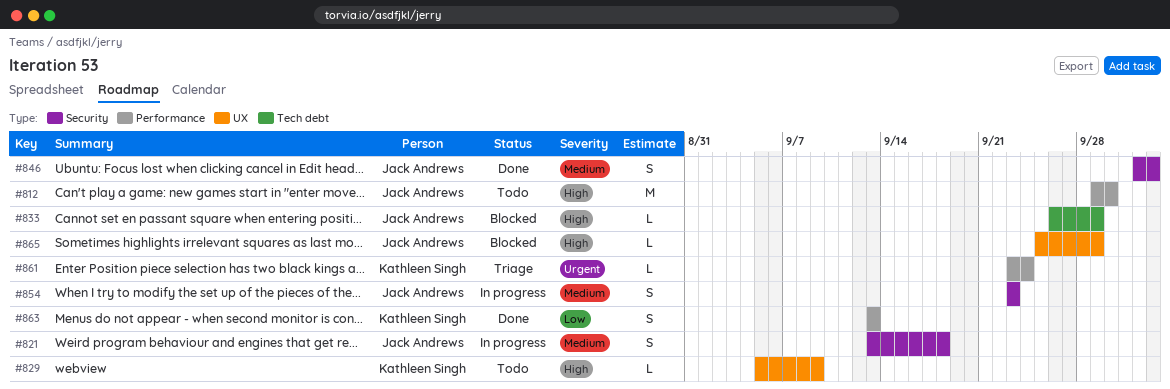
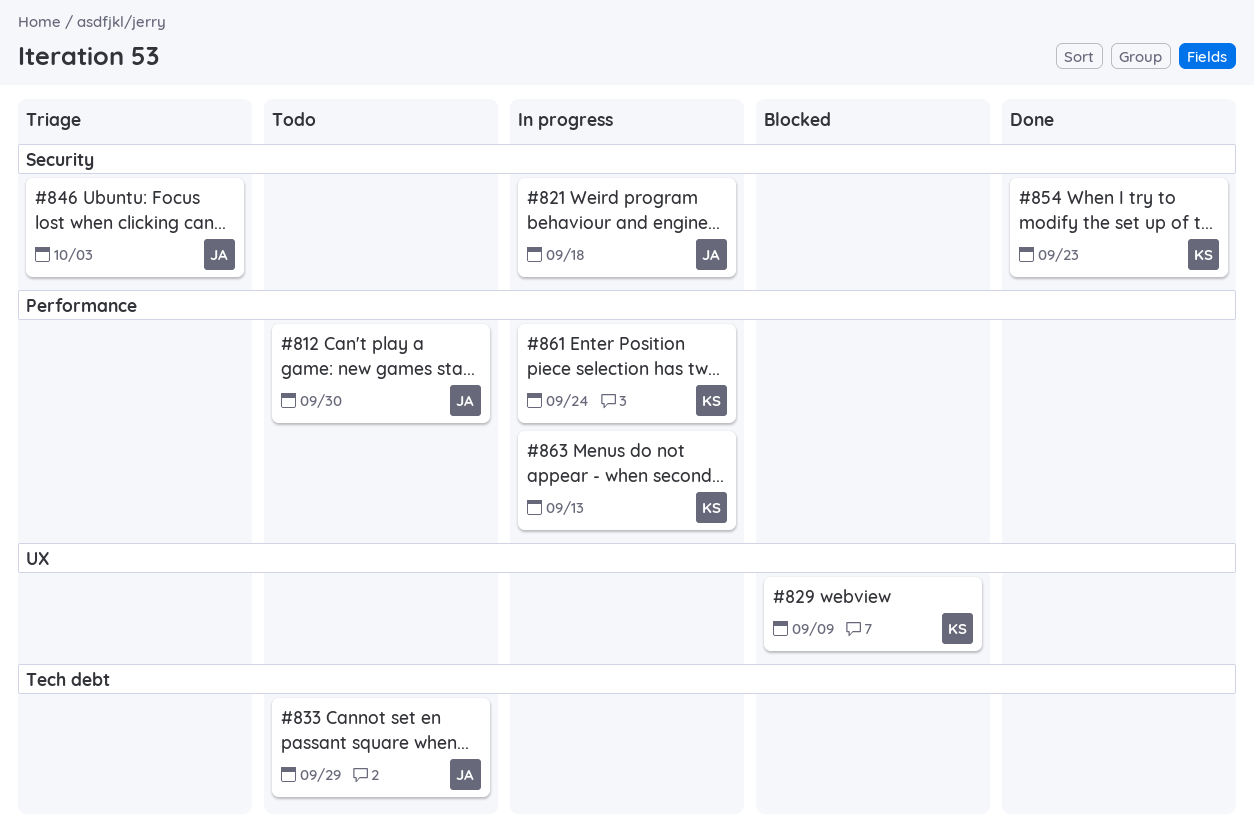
#829, status: Todo -> Blocked
#833, status: Blocked -> Todo
#846, status: Done -> Triage
#854, status: In progress -> Done
#854, owner: Jack Andrews -> Kathleen Singh
#861, status: Triage -> In progress
#863, status: Done -> In progress
#865: present -> none

